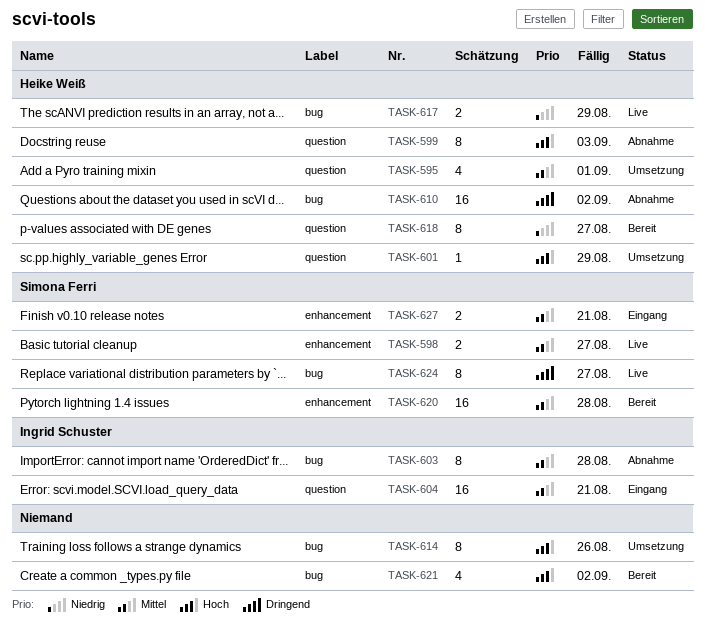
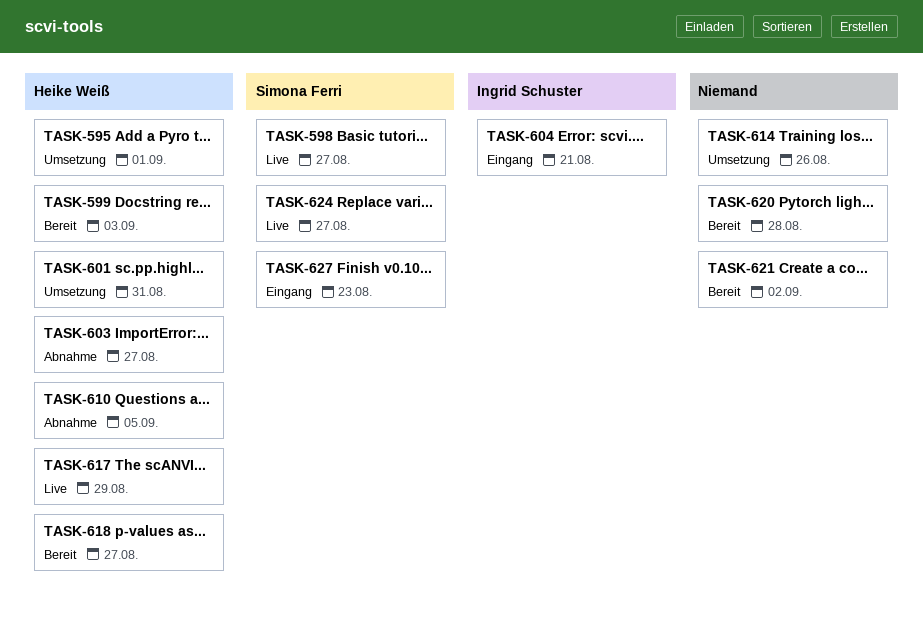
TASK-599, status: Abnahme -> Bereit
TASK-601, due: Aug 29 -> Aug 31
TASK-603, owner: Ingrid Schuster -> Heike Weiß
TASK-603, due: Aug 28 -> Aug 27
TASK-610, due: Sep 2 -> Sep 5
TASK-620, owner: Simona Ferri -> none
TASK-627, due: Aug 21 -> Aug 23

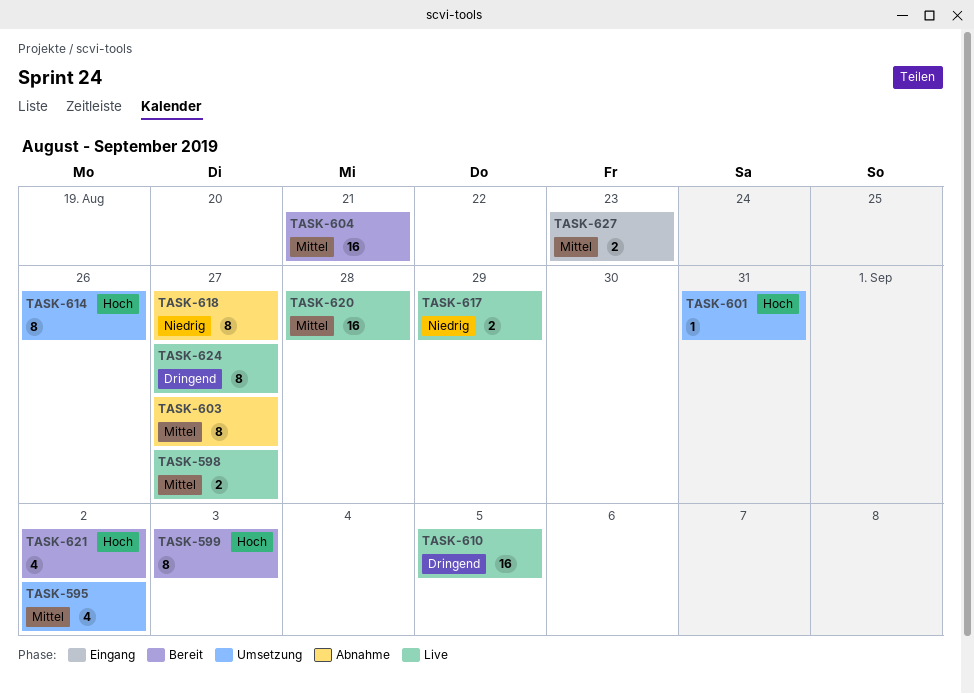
TASK-595, due: Sep 1 -> Sep 2
TASK-604, status: Eingang -> Bereit
TASK-610, status: Abnahme -> Live
TASK-618, status: Bereit -> Abnahme
TASK-620, status: Bereit -> Live

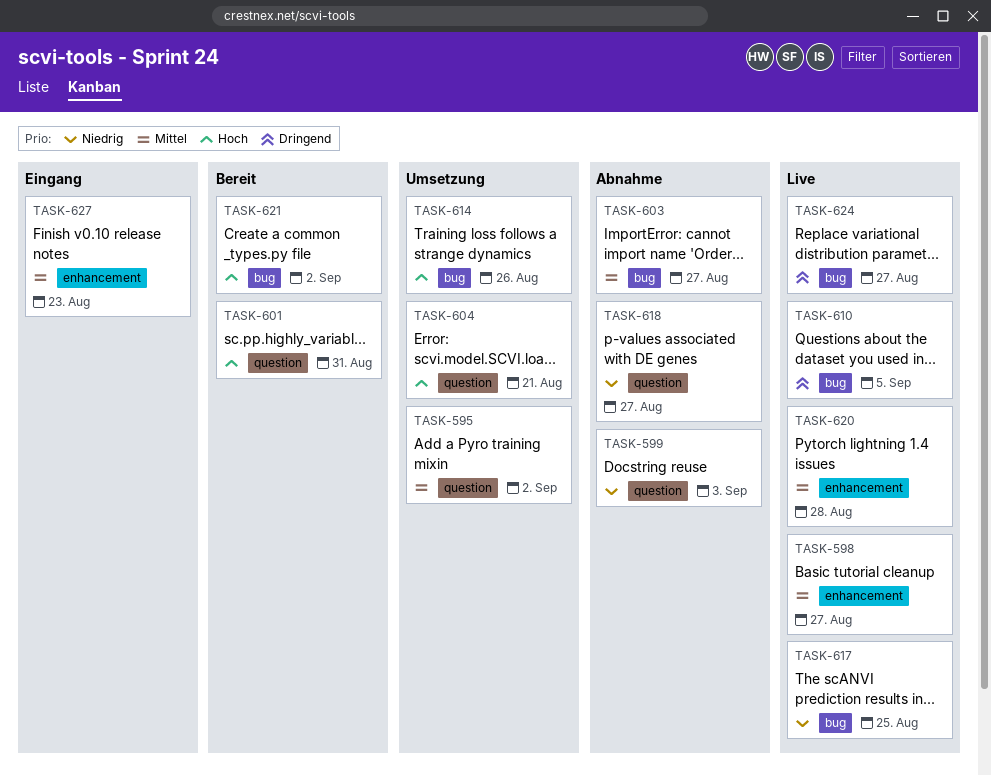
TASK-599, status: Bereit -> Abnahme
TASK-599, priority: Hoch -> Niedrig
TASK-601, status: Umsetzung -> Bereit
TASK-604, status: Bereit -> Umsetzung
TASK-604, priority: Mittel -> Hoch
TASK-617, due: Aug 29 -> Aug 25

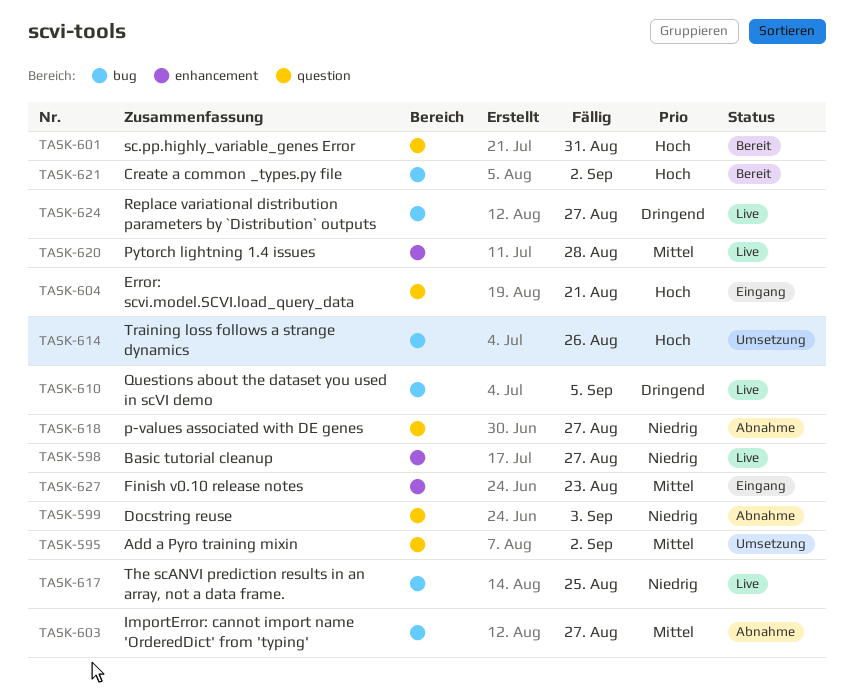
TASK-598, priority: Mittel -> Niedrig
TASK-604, status: Umsetzung -> Eingang

